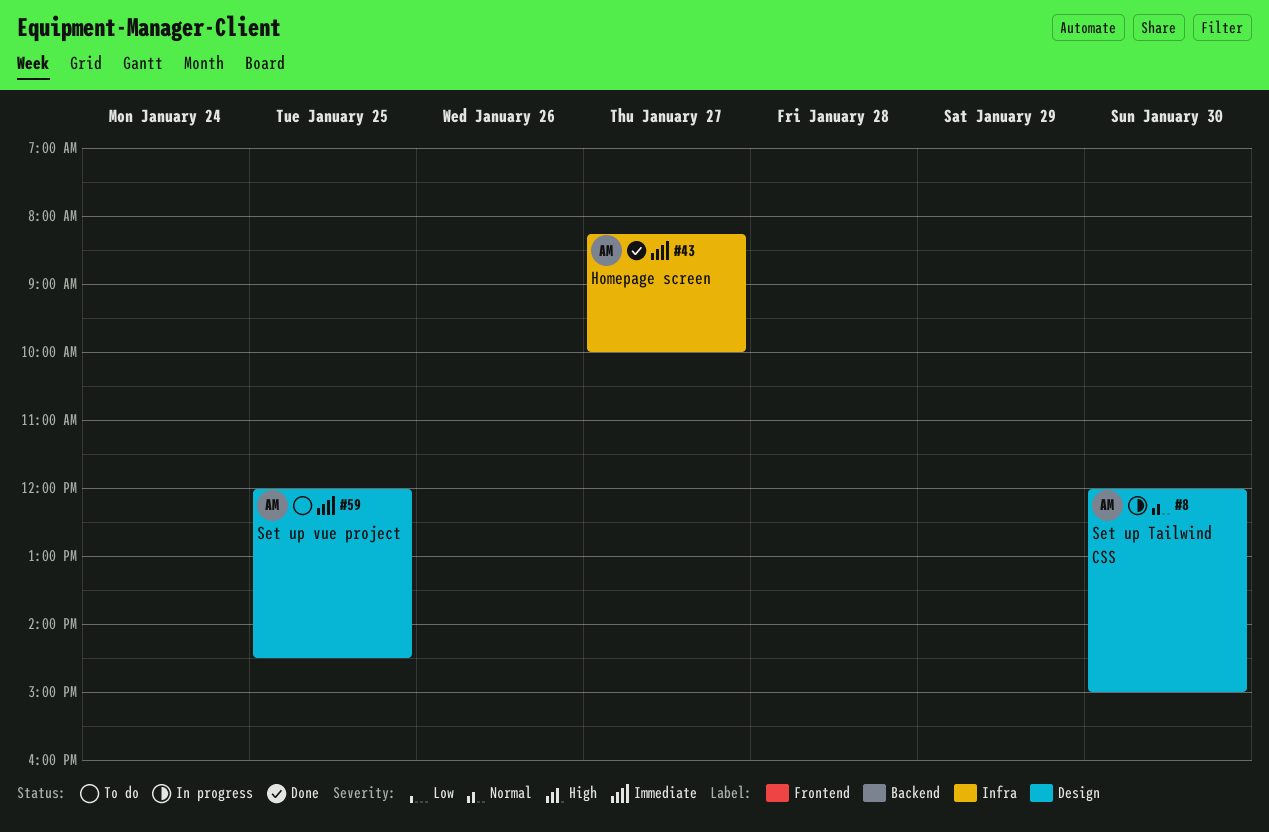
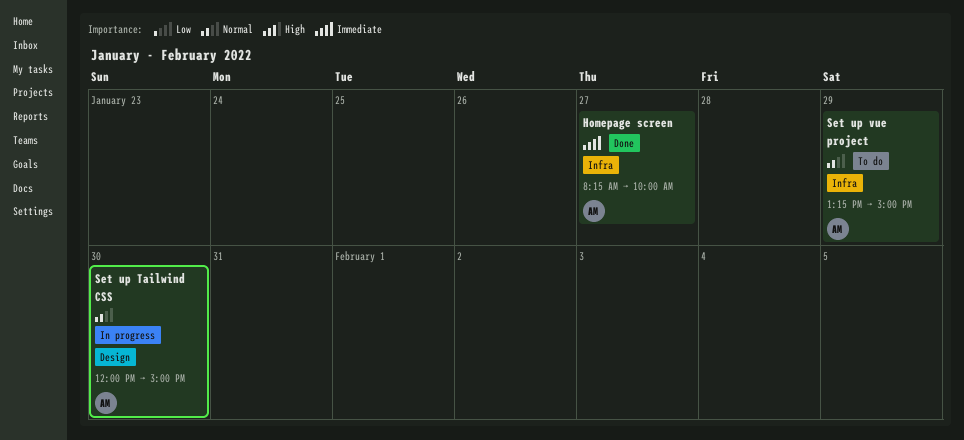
Set up vue project, priority: Immediate -> Normal
Set up vue project, label: Design -> Infra
Set up vue project, day: Jan 25 -> Jan 29
Set up vue project, begins: 12:00 -> 13:15
Set up vue project, ends: 14:30 -> 15:00

